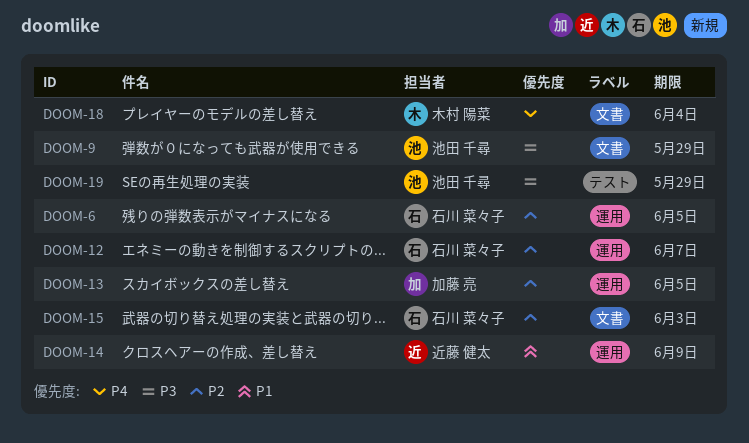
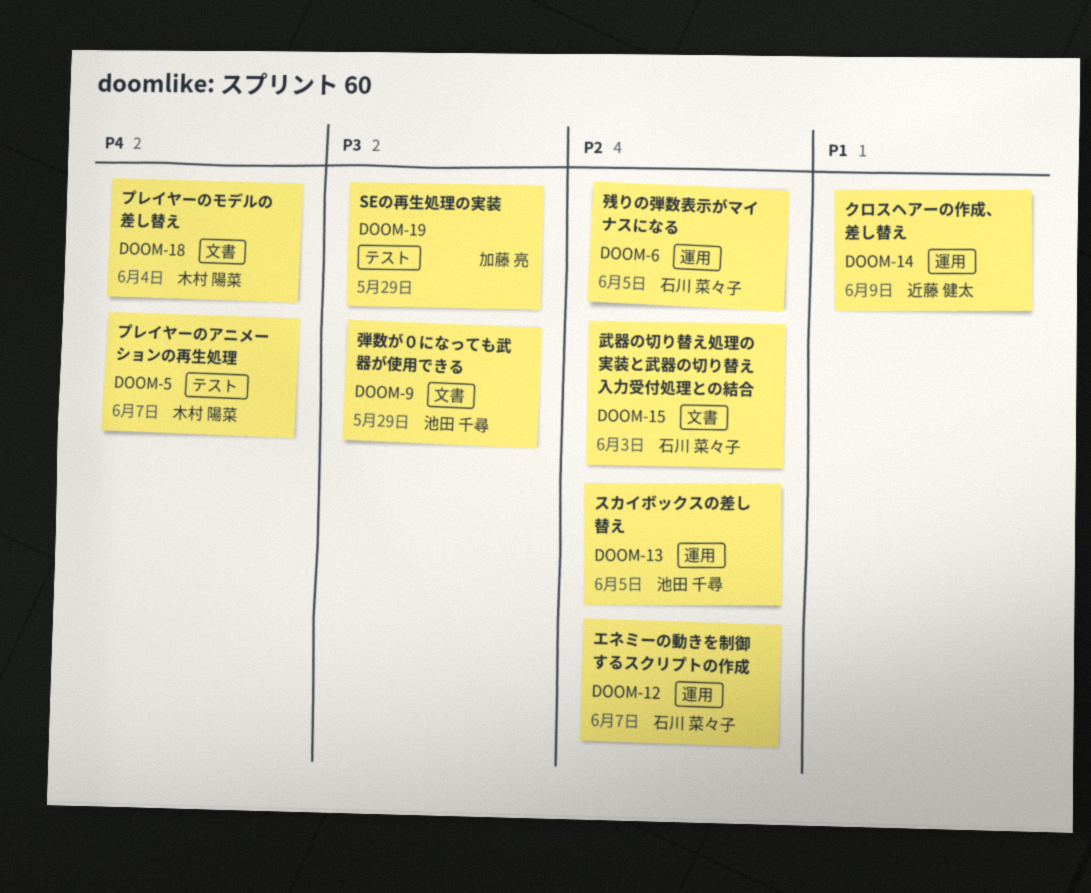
DOOM-5: none -> present
DOOM-13, owner: 加藤 亮 -> 池田 千尋
DOOM-19, owner: 池田 千尋 -> 加藤 亮

